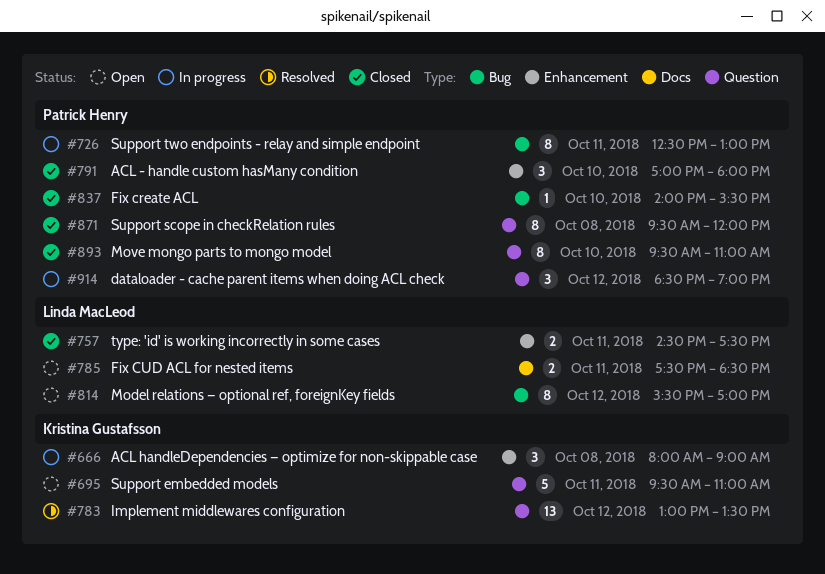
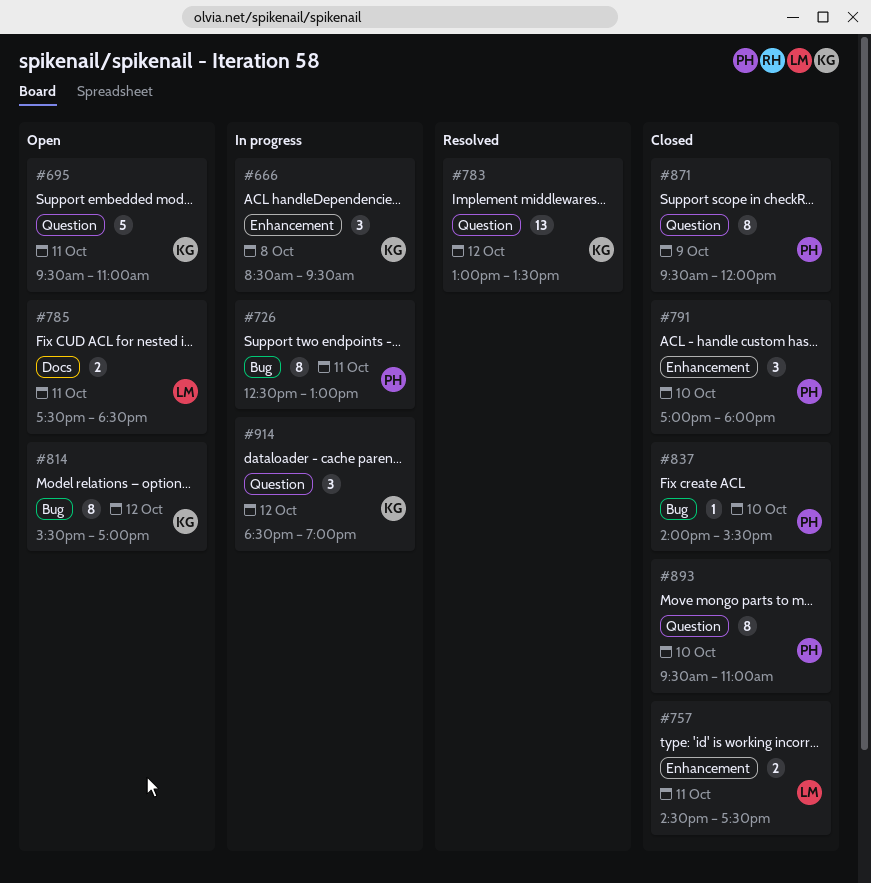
#666, begins: 08:00 -> 08:30
#666, ends: 09:00 -> 09:30
#814, owner: Linda MacLeod -> Kristina Gustafsson
#871, day: Oct 8 -> Oct 9
#914, owner: Patrick Henry -> Kristina Gustafsson

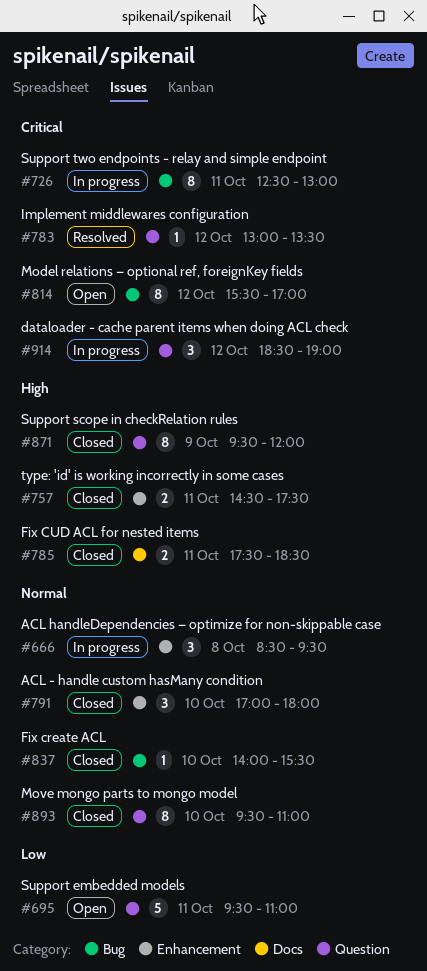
#783, estimate: 13 -> 1
#785, status: Open -> Closed

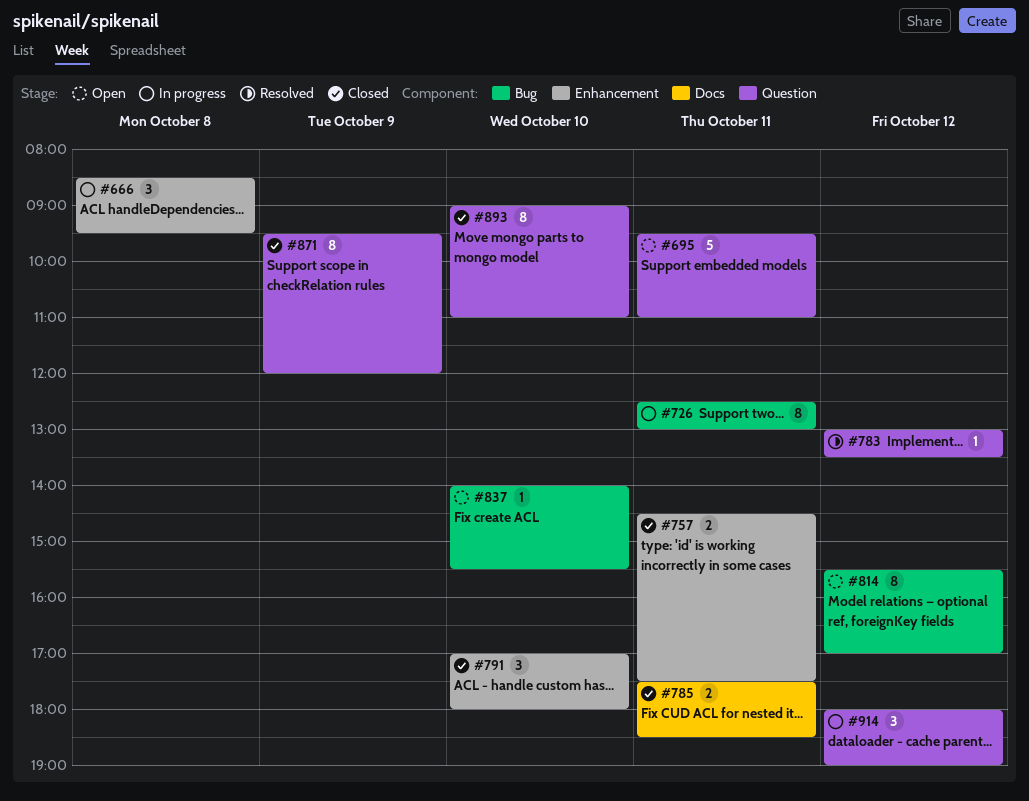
#837, status: Closed -> Open
#893, begins: 09:30 -> 09:00
#914, begins: 18:30 -> 18:00

